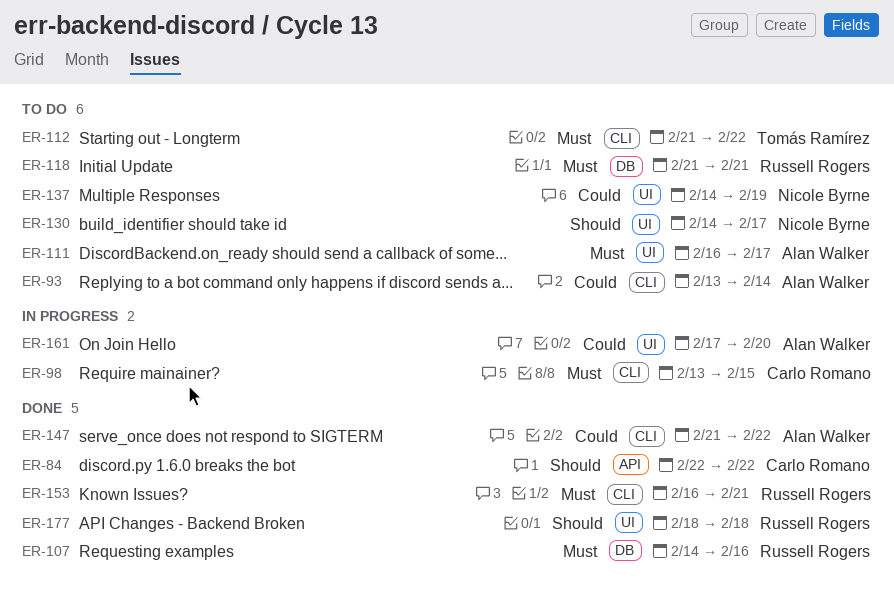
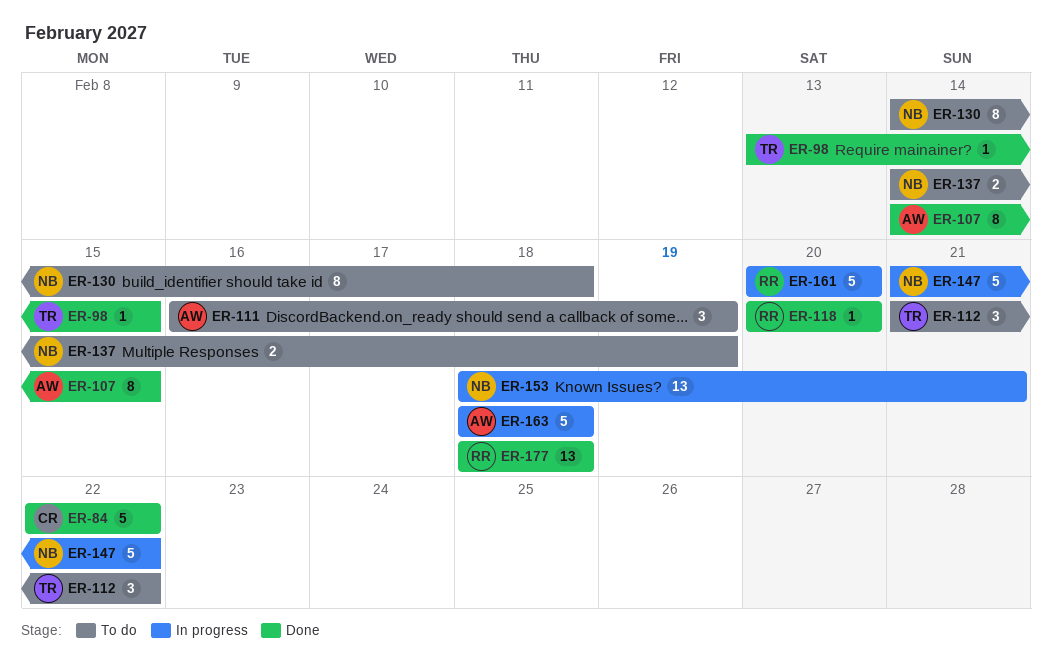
ER-93: present -> none
ER-98, status: In progress -> Done
ER-98, owner: Carlo Romano -> Tomás Ramírez
ER-107, owner: Russell Rogers -> Alan Walker
ER-107, due: Feb 16 -> Feb 15
ER-111, due: Feb 17 -> Feb 19
ER-118, status: To do -> Done
ER-118, start: Feb 21 -> Feb 20
ER-118, due: Feb 21 -> Feb 20
ER-130, due: Feb 17 -> Feb 18
ER-147, status: Done -> In progress
ER-147, owner: Alan Walker -> Nicole Byrne
ER-153, status: Done -> In progress
ER-153, owner: Russell Rogers -> Nicole Byrne
ER-153, start: Feb 16 -> Feb 18
ER-161, owner: Alan Walker -> Russell Rogers
ER-161, start: Feb 17 -> Feb 20
ER-163: none -> present

